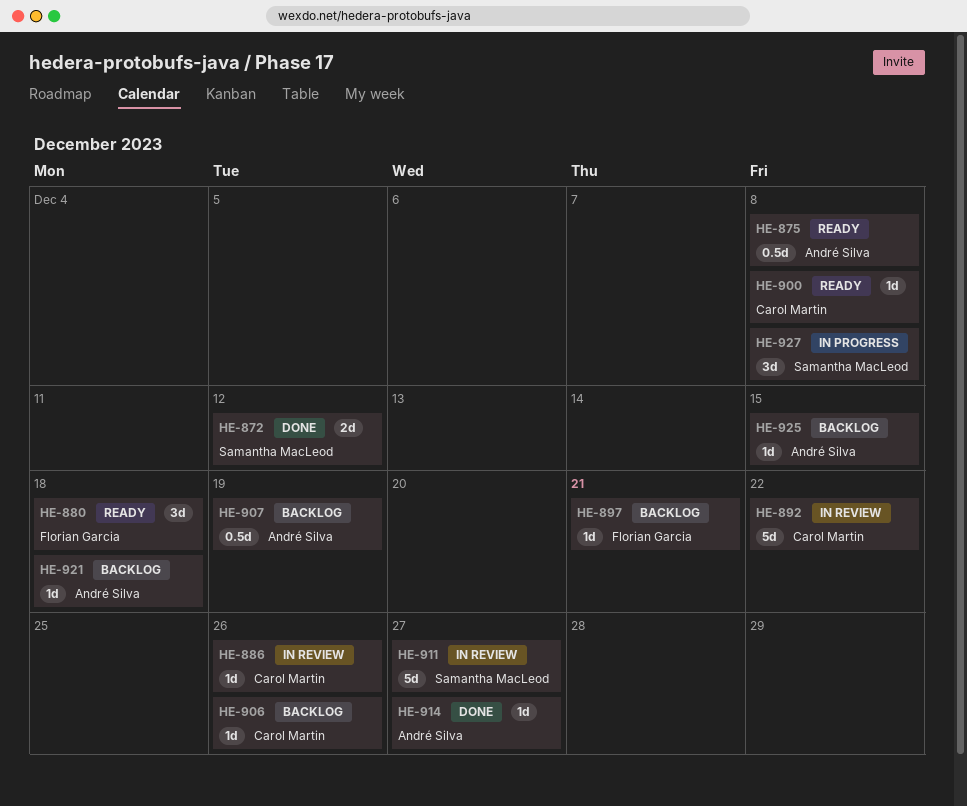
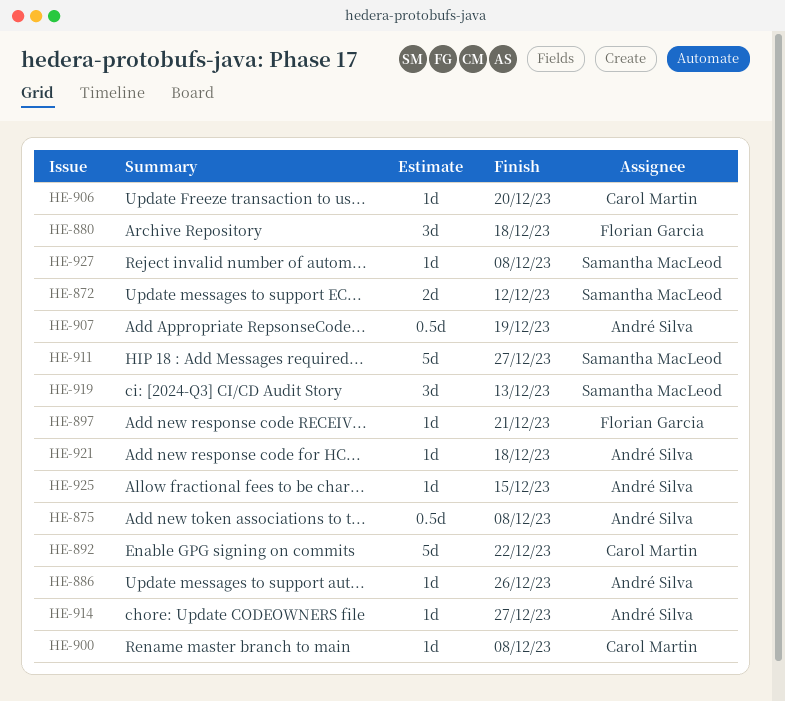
HE-886, owner: Carol Martin -> André Silva
HE-906, due: Dec 26 -> Dec 20
HE-919: none -> present
HE-927, estimate: 3d -> 1d

